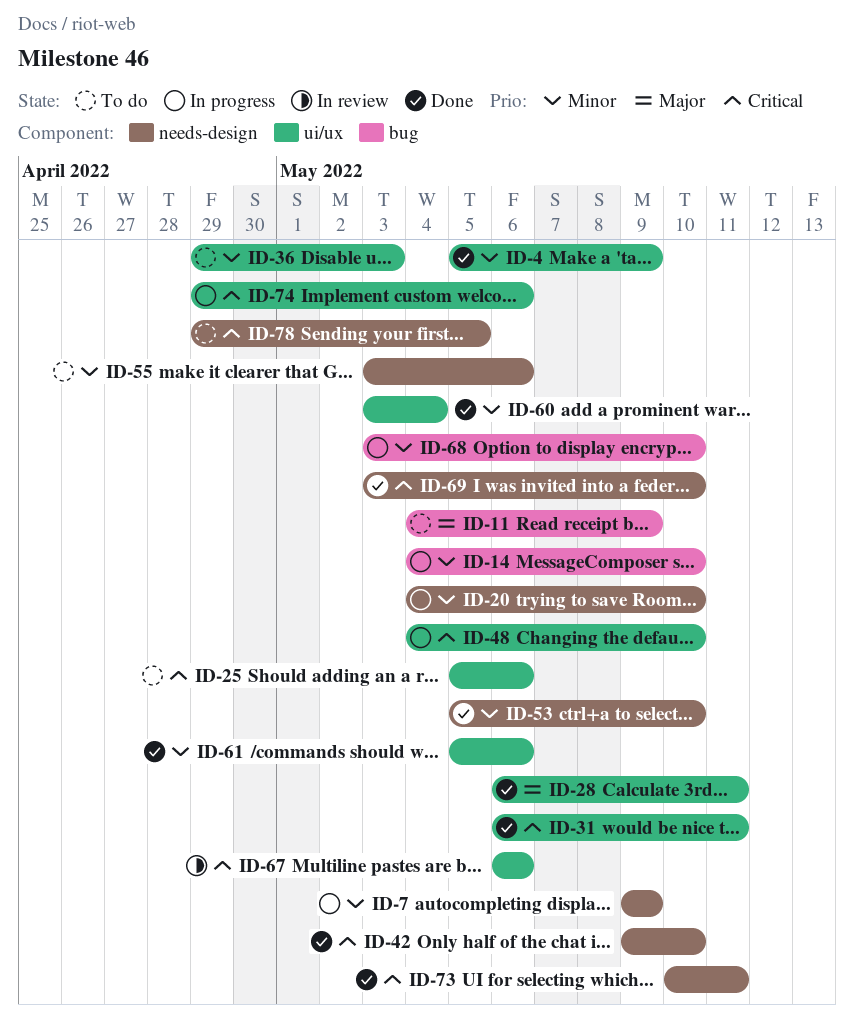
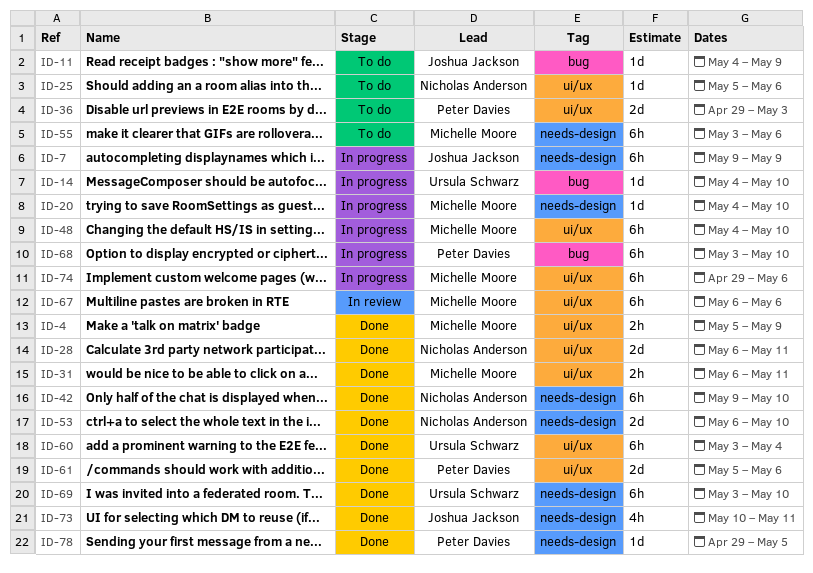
ID-53, start: May 5 -> May 6
ID-78, status: To do -> Done

